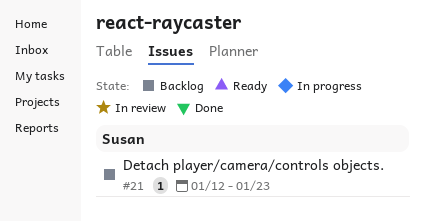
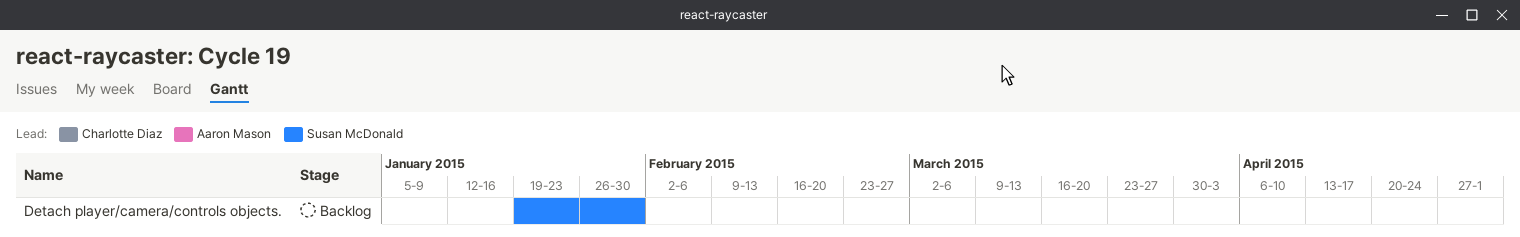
Detach player/camera/controls objects., start: Jan 12 -> Jan 19
Detach player/camera/controls objects., due: Jan 23 -> Jan 30

